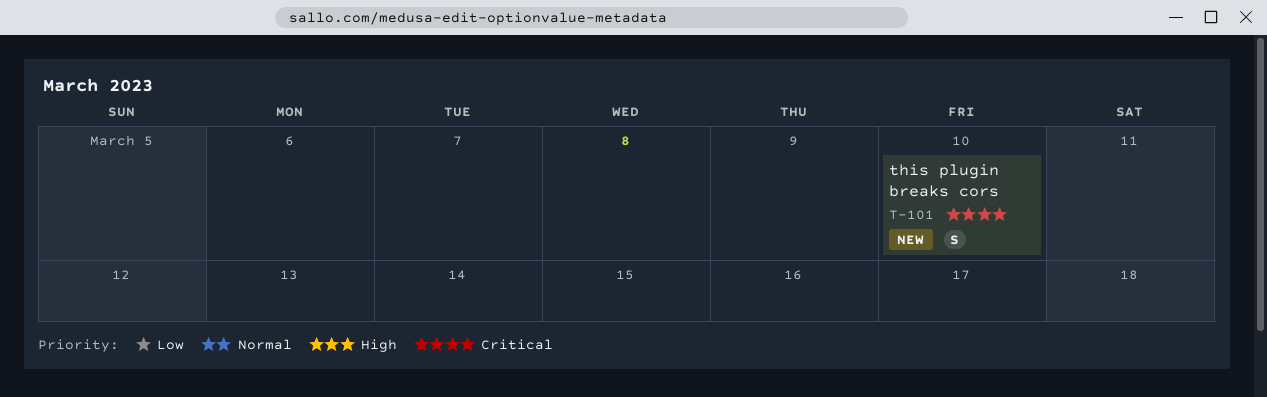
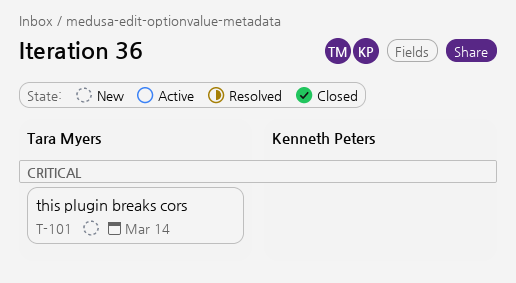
T-101, due: Mar 10 -> Mar 14

